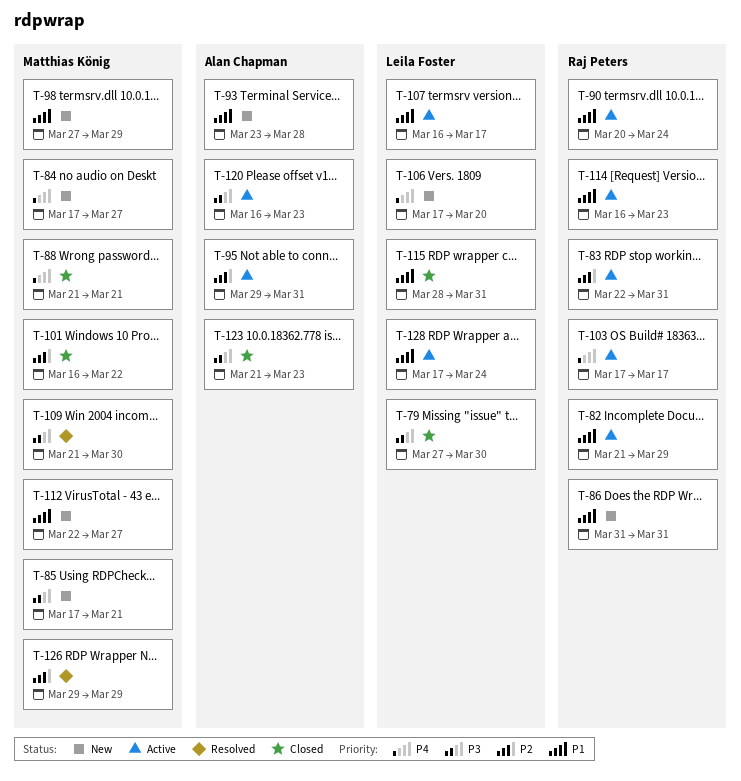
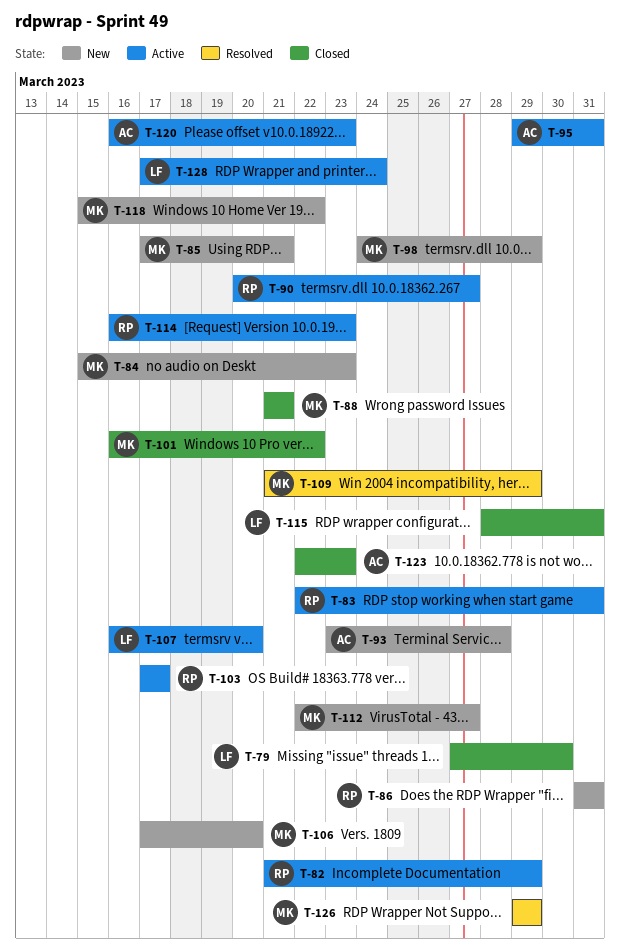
T-84, start: Mar 17 -> Mar 15
T-84, due: Mar 27 -> Mar 23
T-90, due: Mar 24 -> Mar 27
T-98, start: Mar 27 -> Mar 24
T-106, owner: Leila Foster -> Matthias König
T-107, due: Mar 17 -> Mar 20
T-109, due: Mar 30 -> Mar 29
T-118: none -> present
T-123, start: Mar 21 -> Mar 22

